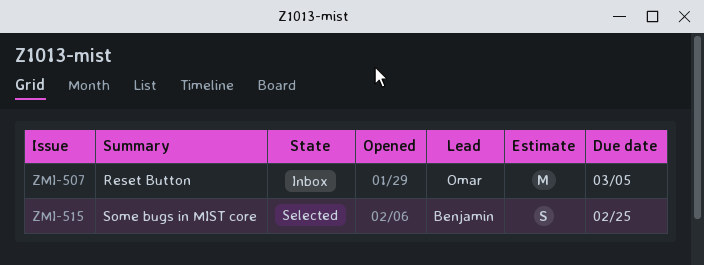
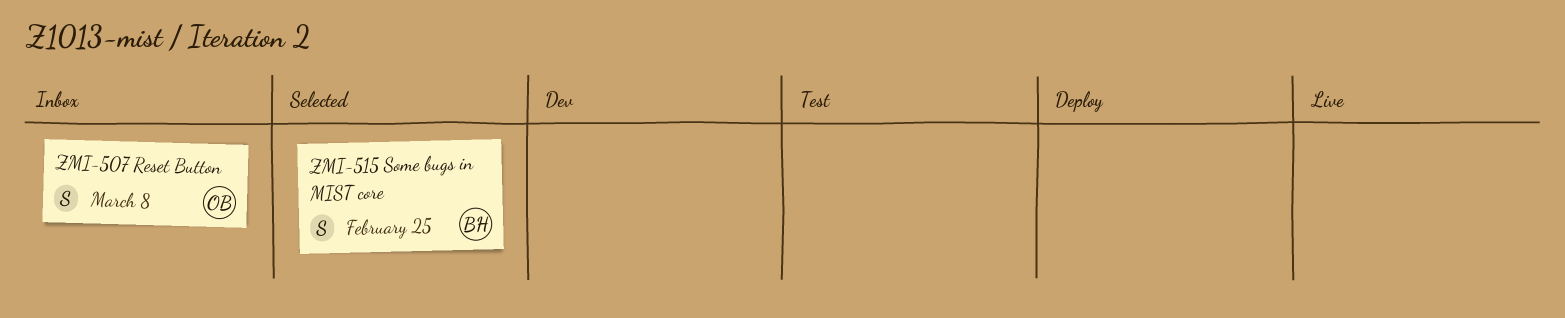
ZMI-507, estimate: M -> S
ZMI-507, due: Mar 5 -> Mar 8

